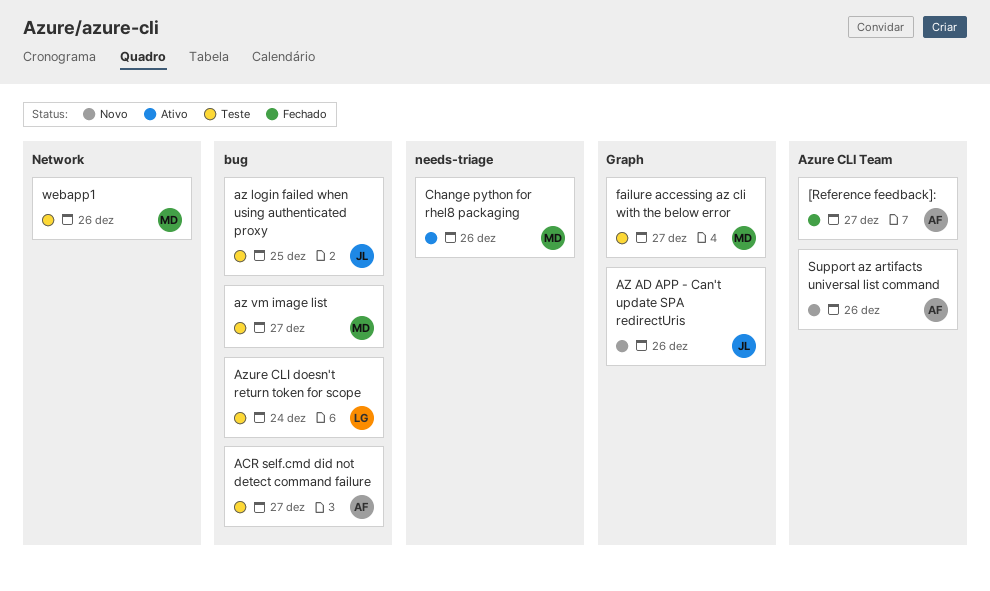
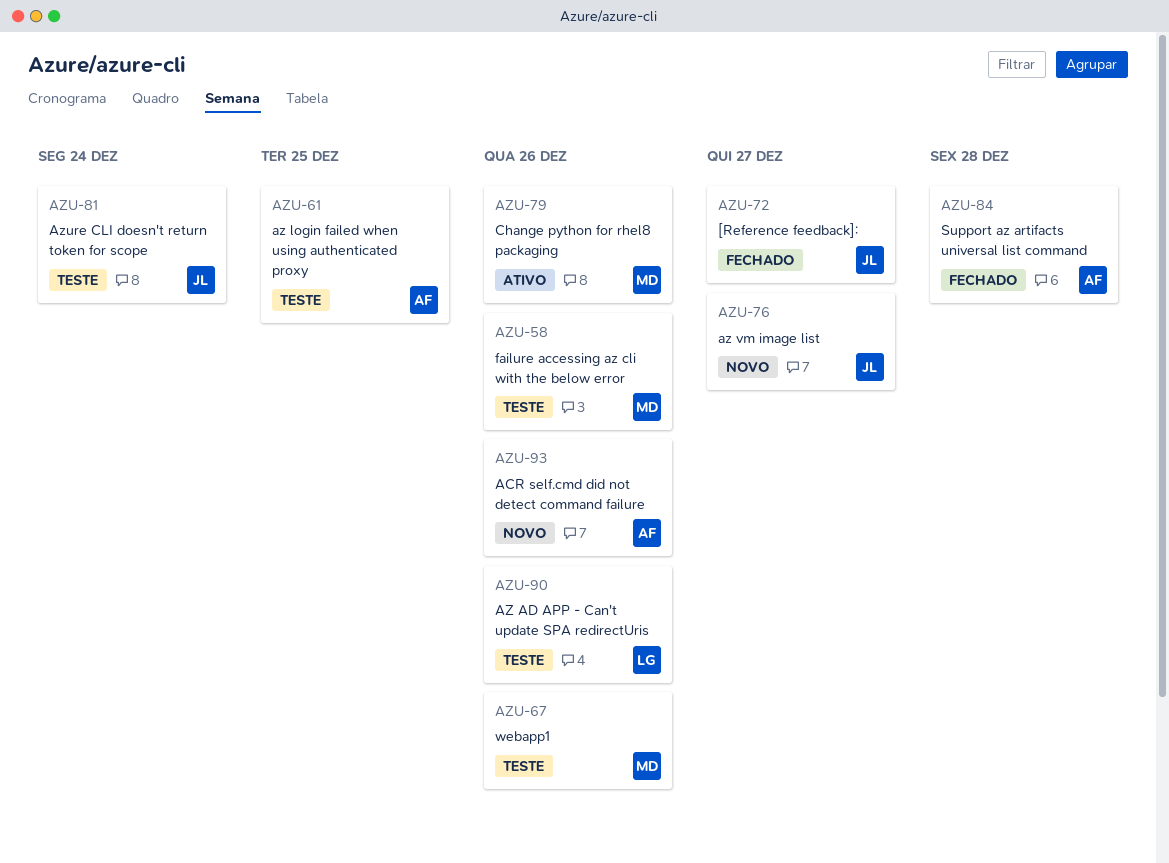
[Reference feedback]:, owner: AF -> JL
ACR self.cmd did not detect command failure, status: Teste -> Novo
ACR self.cmd did not detect command failure, due: Dec 27 -> Dec 26
AZ AD APP - Can't update SPA redirectUris, status: Novo -> Teste
AZ AD APP - Can't update SPA redirectUris, owner: JL -> LG
az login failed when using authenticated proxy, owner: JL -> AF
az vm image list, status: Teste -> Novo
az vm image list, owner: MD -> JL
Azure CLI doesn't return token for scope, owner: LG -> JL
failure accessing az cli with the below error, due: Dec 27 -> Dec 26
Support az artifacts universal list command, status: Novo -> Fechado
Support az artifacts universal list command, due: Dec 26 -> Dec 28

